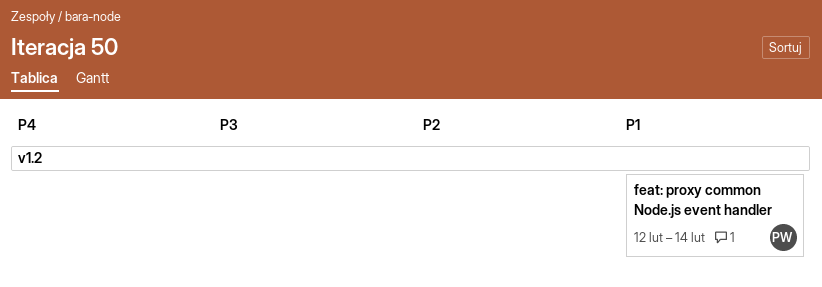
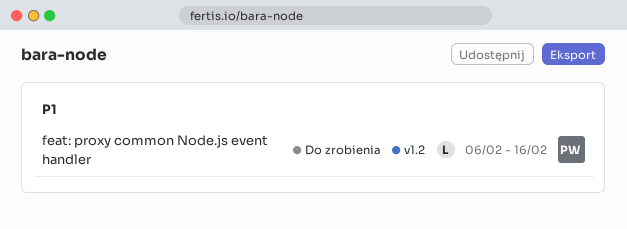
feat: proxy common Node.js event handler, start: Feb 12 -> Feb 6
feat: proxy common Node.js event handler, due: Feb 14 -> Feb 16

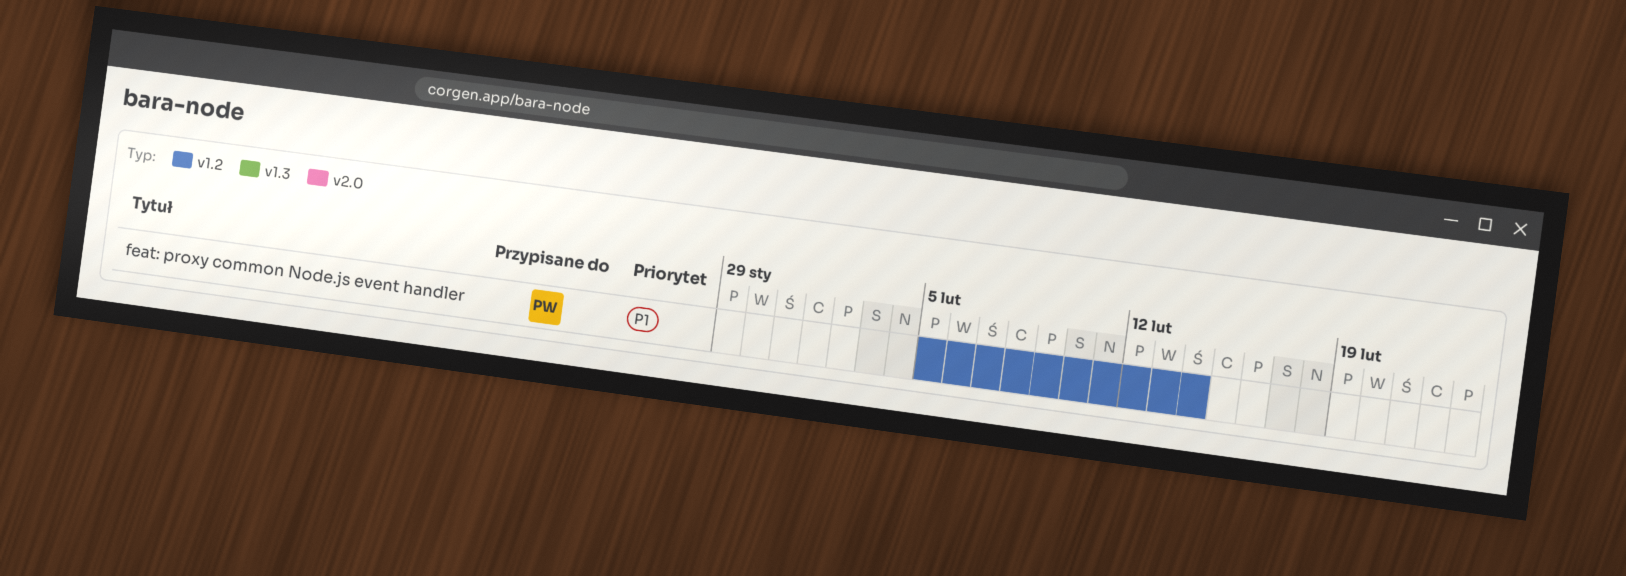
feat: proxy common Node.js event handler, start: Feb 6 -> Feb 5
feat: proxy common Node.js event handler, due: Feb 16 -> Feb 14

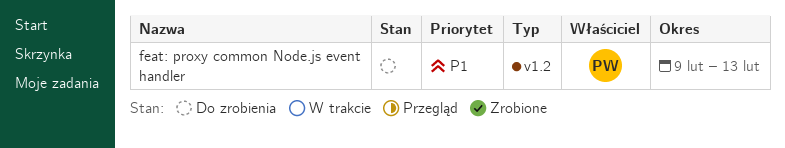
feat: proxy common Node.js event handler, start: Feb 5 -> Feb 9
feat: proxy common Node.js event handler, due: Feb 14 -> Feb 13

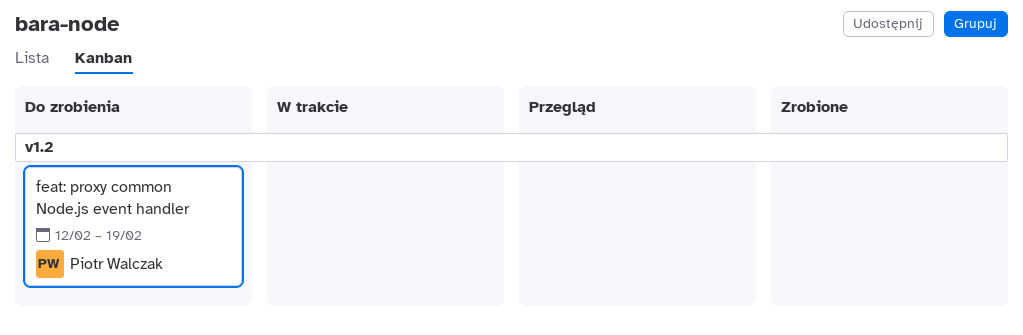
feat: proxy common Node.js event handler, start: Feb 9 -> Feb 12
feat: proxy common Node.js event handler, due: Feb 13 -> Feb 19

